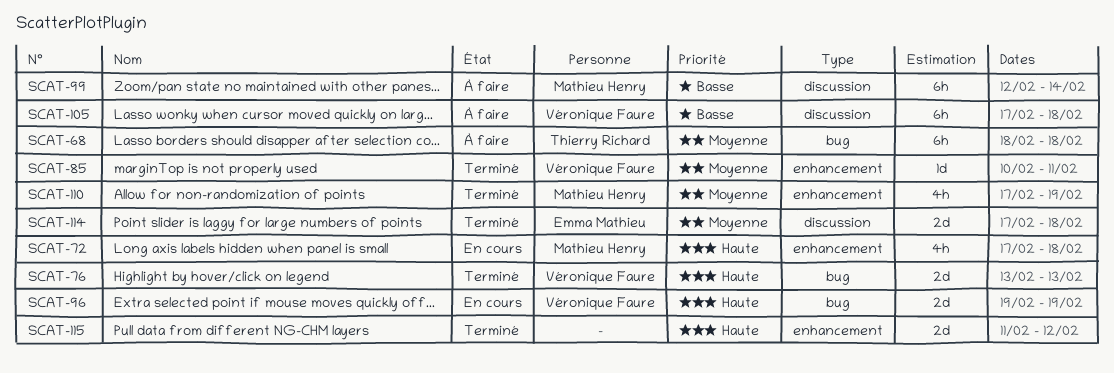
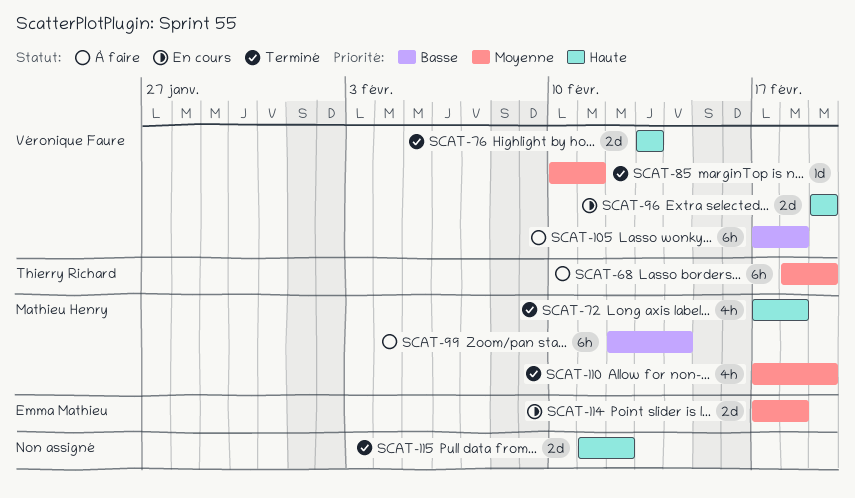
SCAT-68, due: Feb 18 -> Feb 19
SCAT-72, status: En cours -> Terminé
SCAT-114, status: Terminé -> En cours

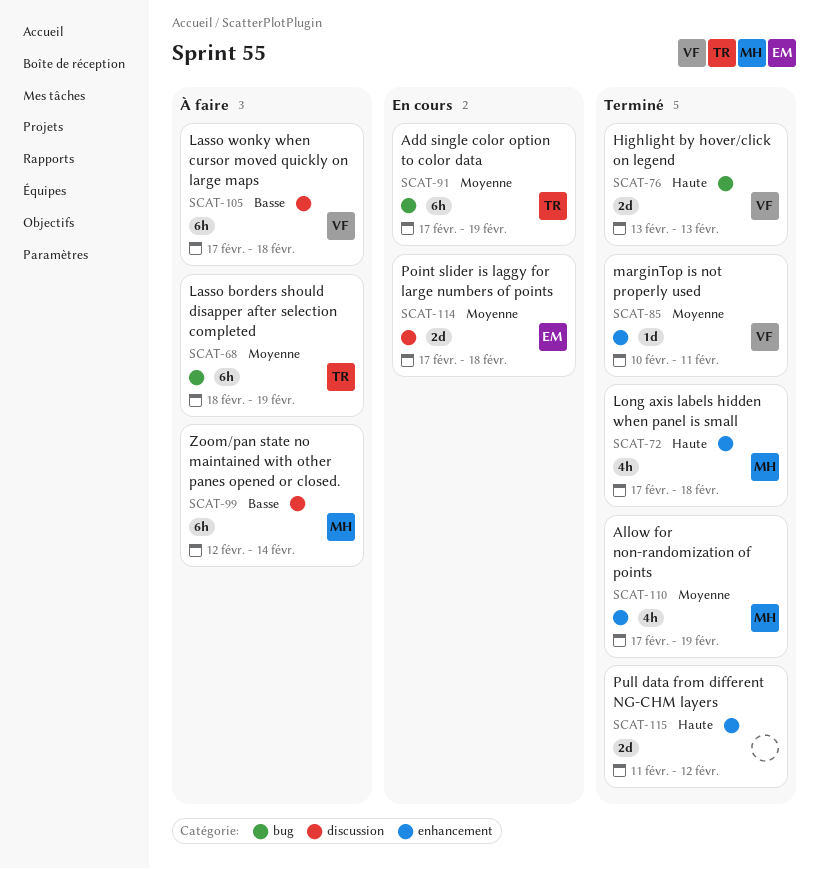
SCAT-91: none -> present
SCAT-96: present -> none

